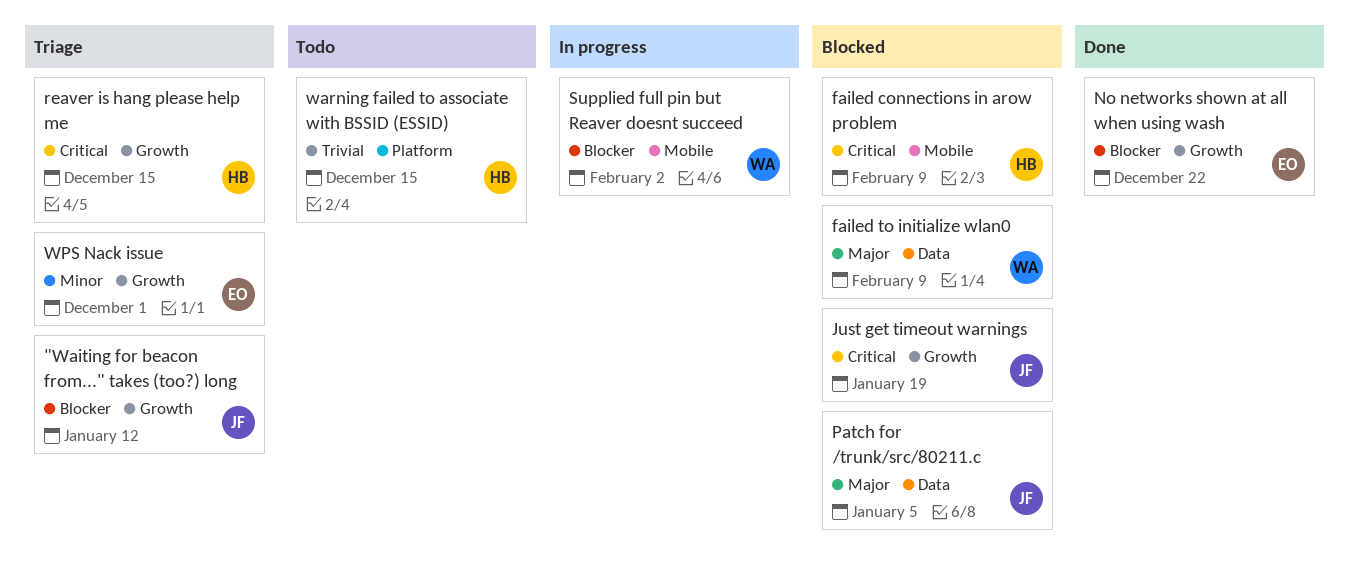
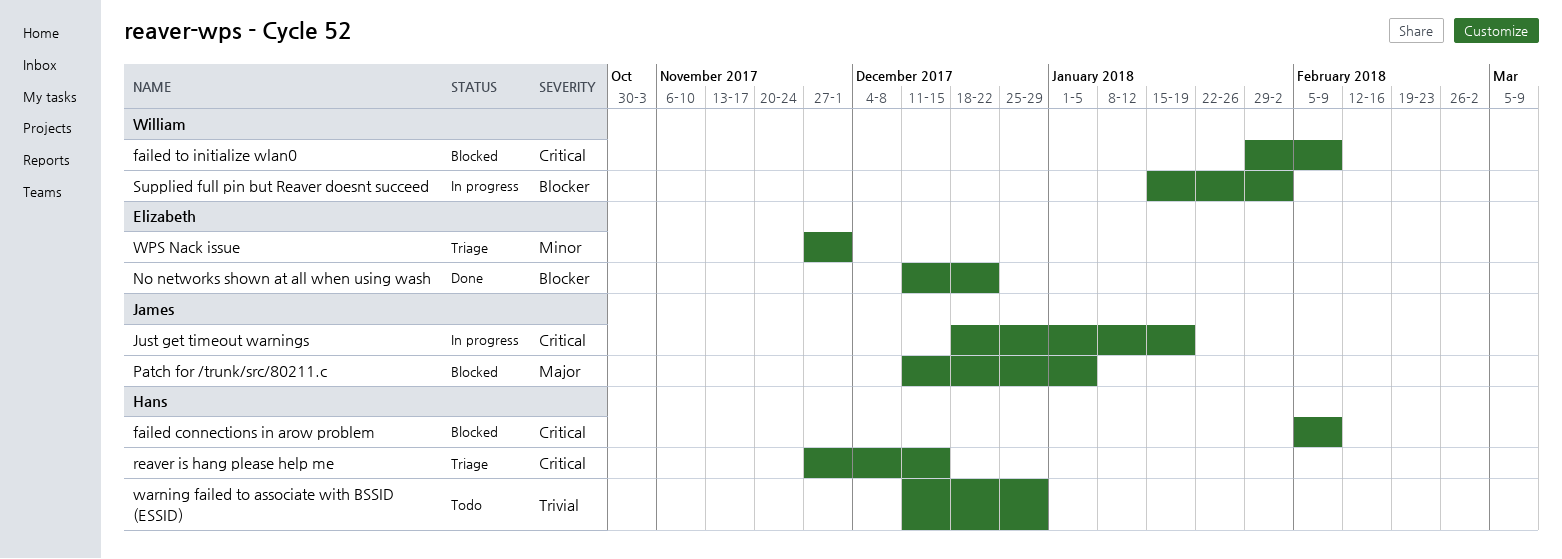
"Waiting for beacon from..." takes (too?) long: present -> none
failed to initialize wlan0, priority: Major -> Critical
Just get timeout warnings, status: Blocked -> In progress
warning failed to associate with BSSID (ESSID), due: Dec 15 -> Dec 29

